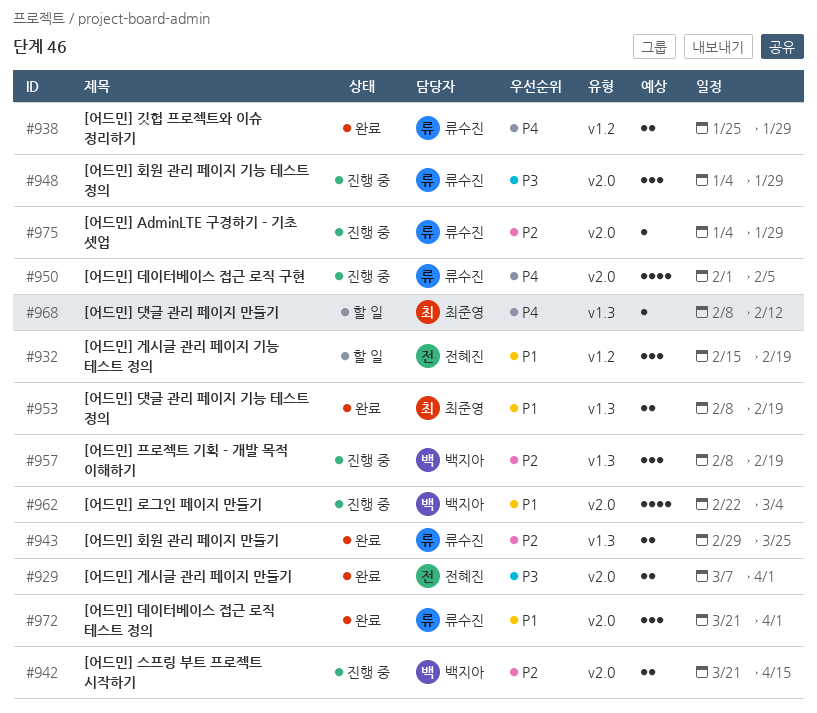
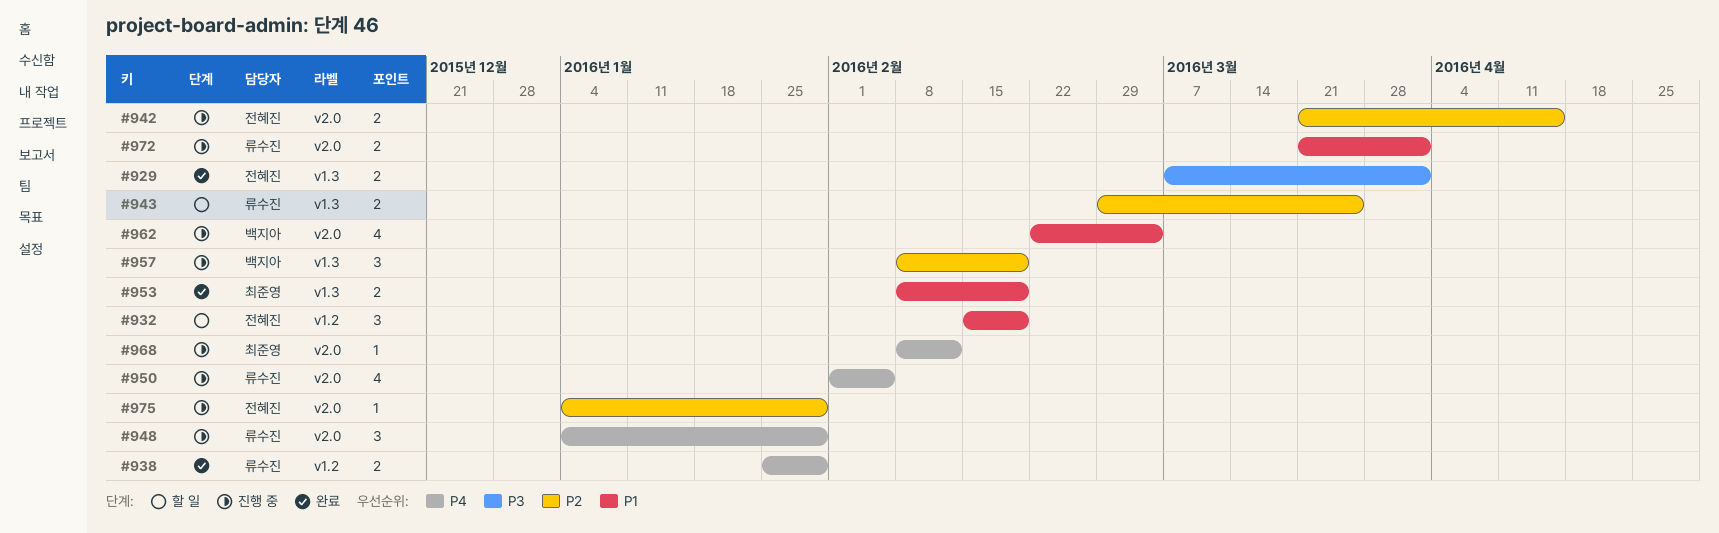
#929, label: v2.0 -> v1.3
#942, owner: 백지아 -> 전혜진
#943, status: 완료 -> 할 일
#948, priority: P3 -> P4
#968, status: 할 일 -> 진행 중
#968, label: v1.3 -> v2.0
#972, status: 완료 -> 진행 중
#972, estimate: 3 -> 2
#975, owner: 류수진 -> 전혜진

